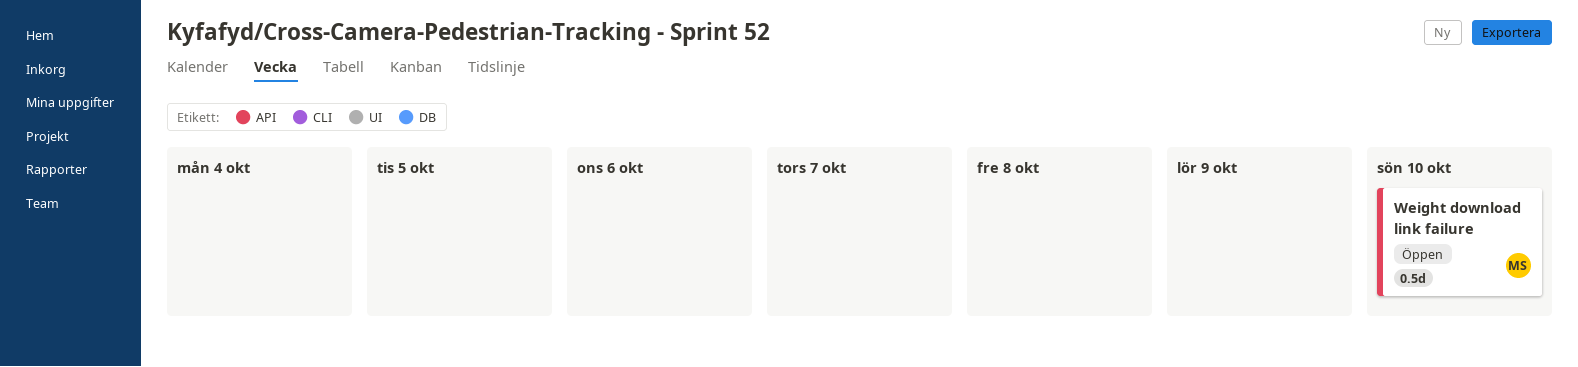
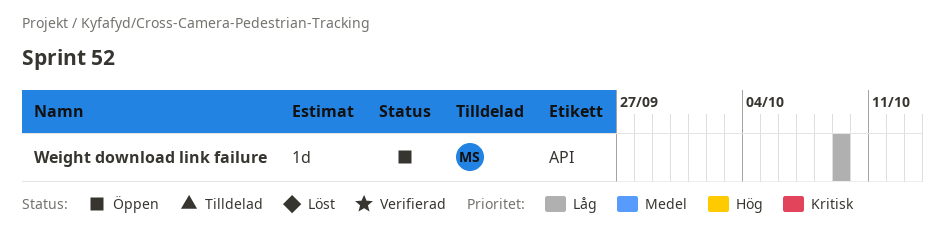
Weight download link failure, estimate: 0.5d -> 1d
Weight download link failure, due: Oct 10 -> Oct 9

